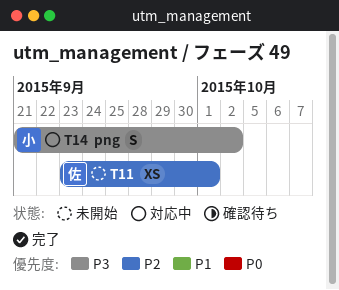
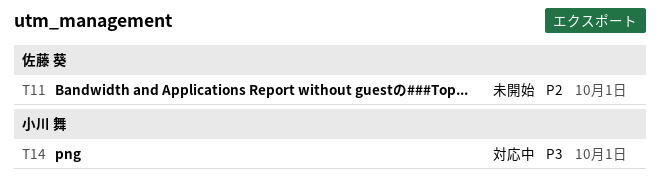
T14, due: Oct 2 -> Oct 1

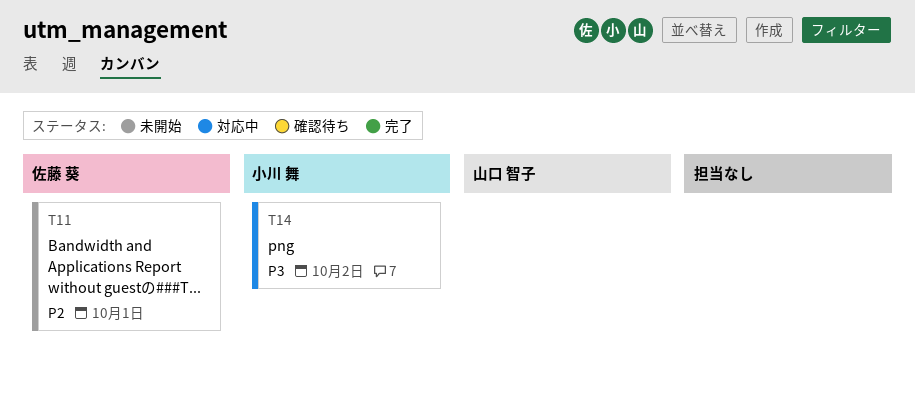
T14, due: Oct 1 -> Oct 2

